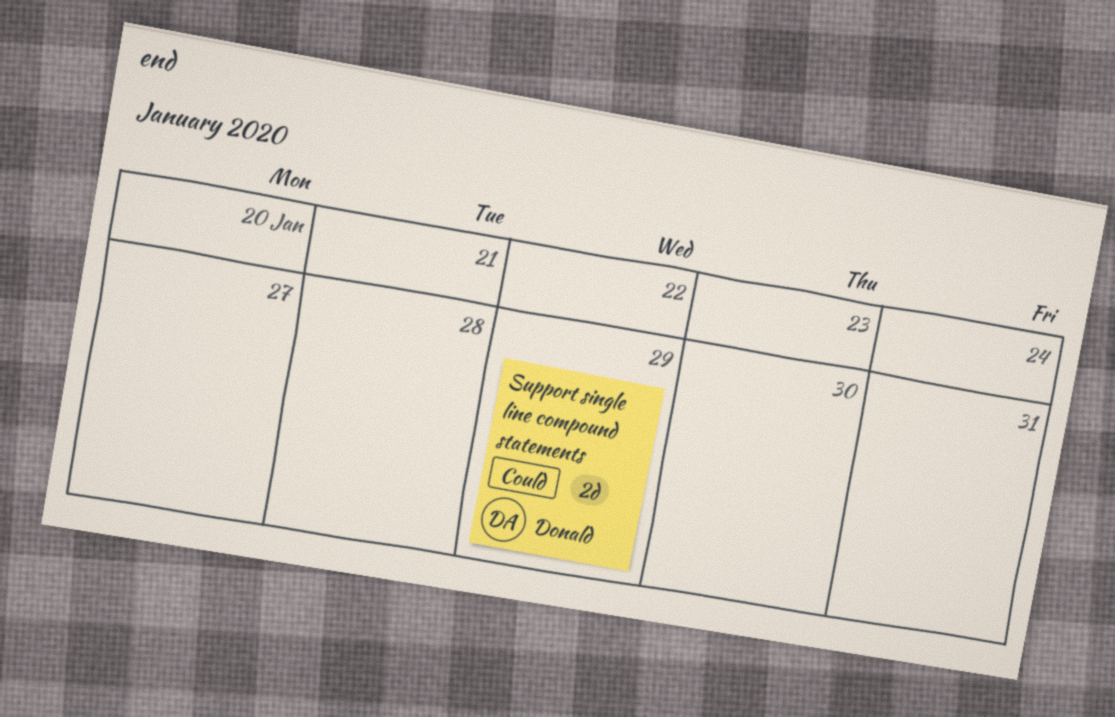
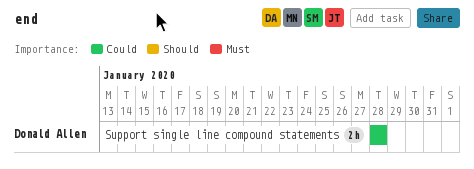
Support single line compound statements, estimate: 2d -> 2h
Support single line compound statements, due: Jan 29 -> Jan 28

